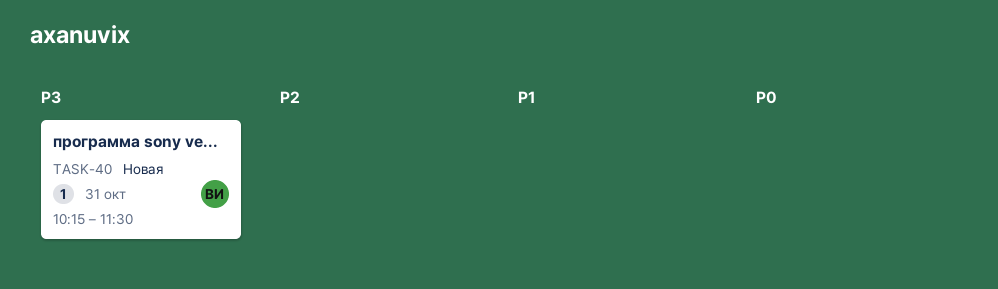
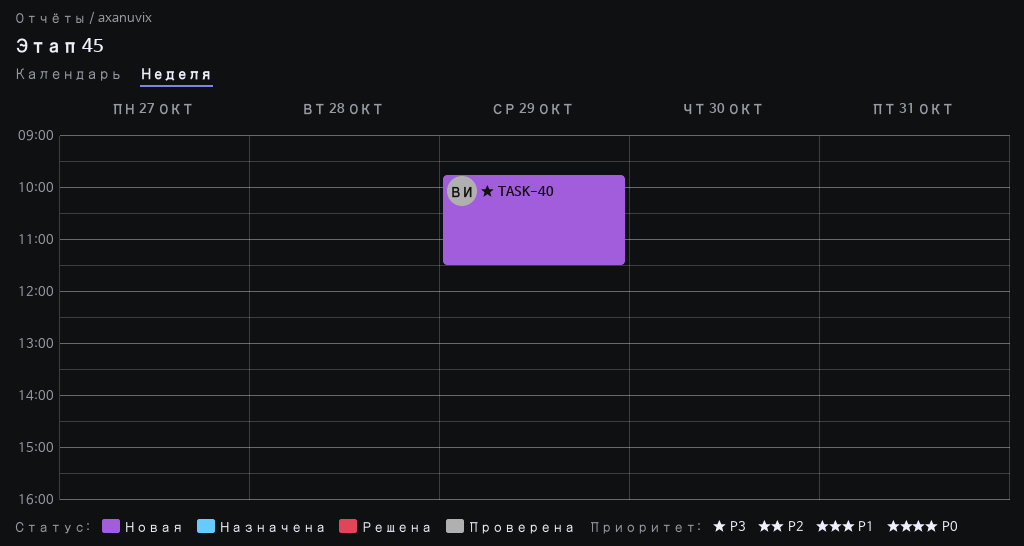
TASK-40, day: Oct 31 -> Oct 29
TASK-40, begins: 10:15 -> 09:45

